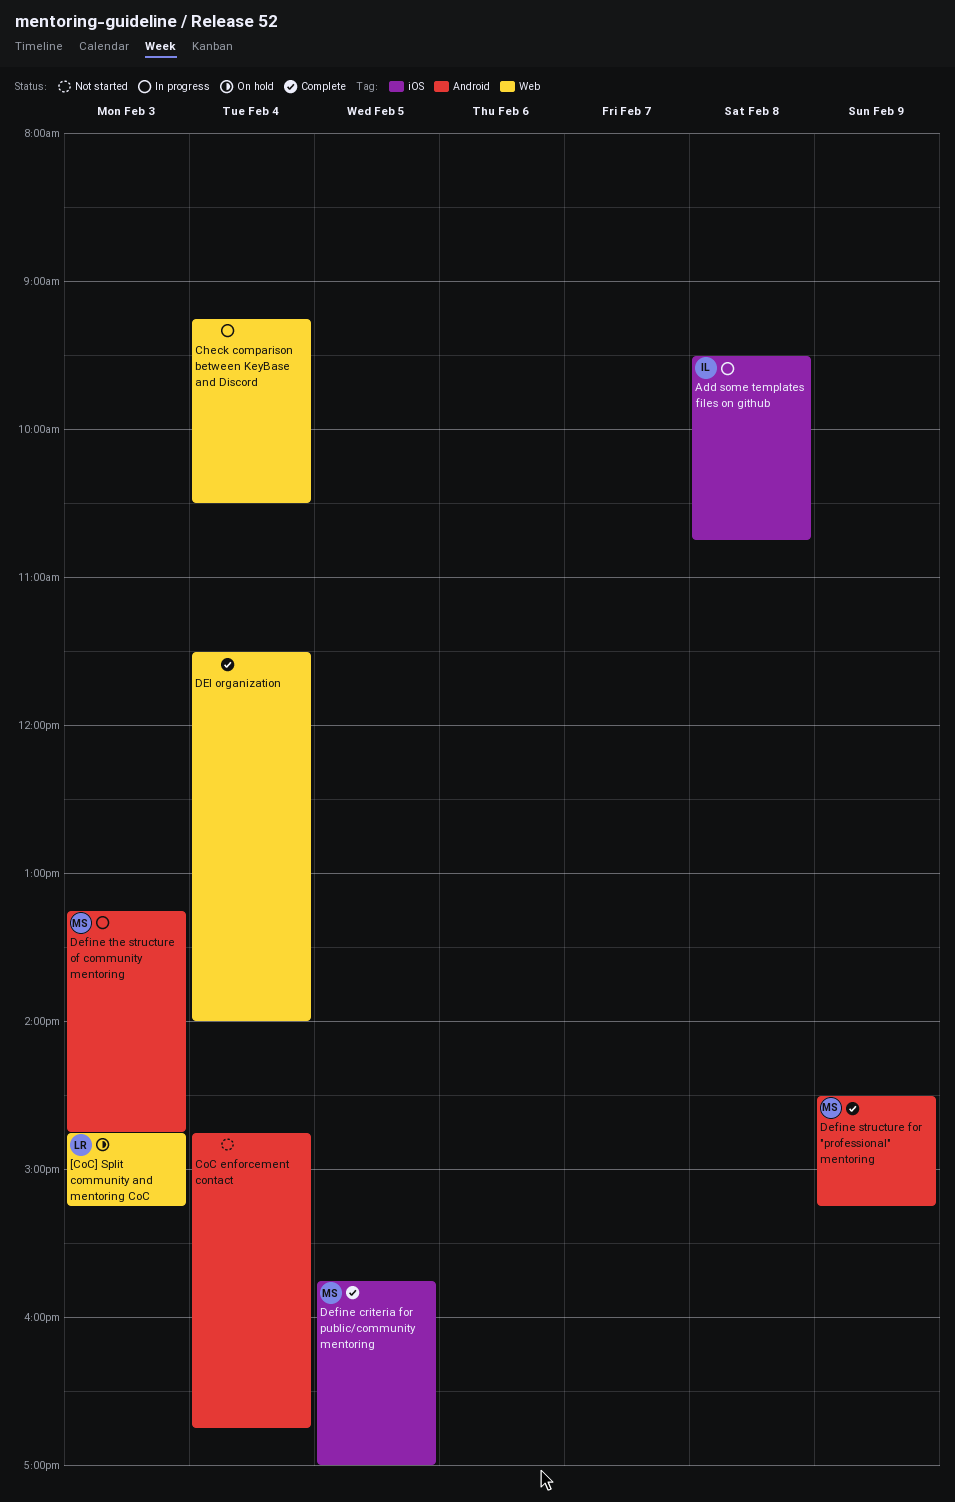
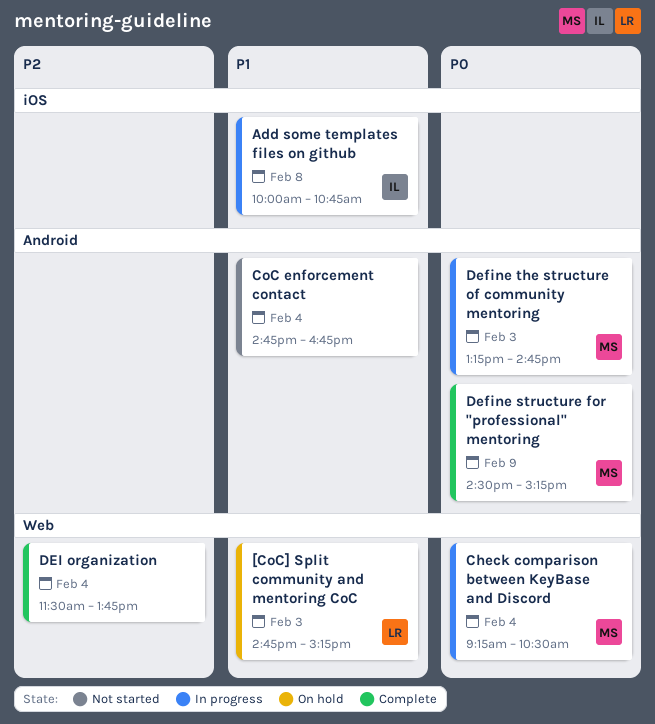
Add some templates files on github, begins: 09:30 -> 10:00
Check comparison between KeyBase and Discord, owner: none -> MS
Define criteria for public/community mentoring: present -> none
DEI organization, ends: 14:00 -> 13:45

